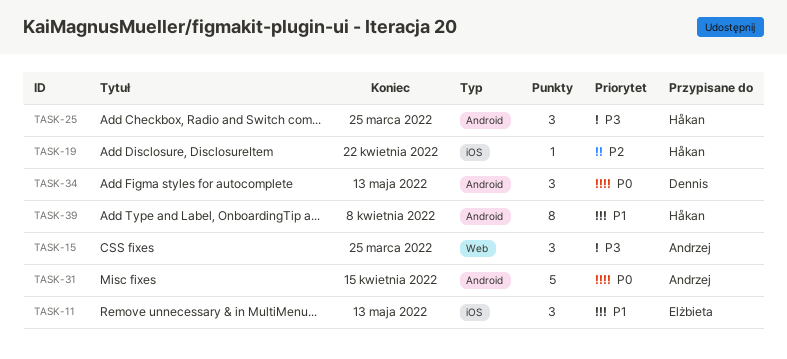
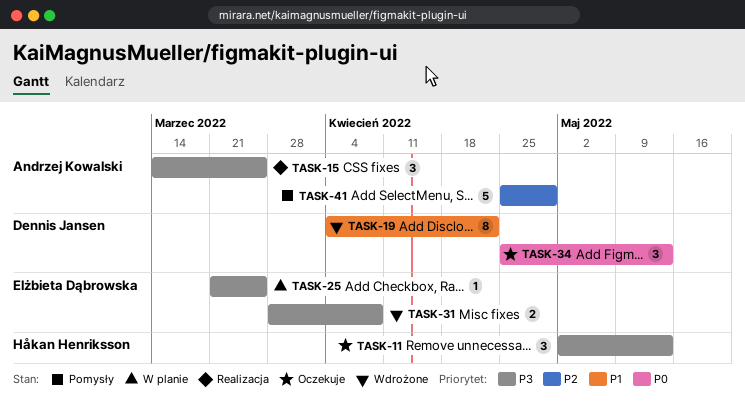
TASK-11, owner: Elżbieta Dąbrowska -> Håkan Henriksson
TASK-11, priority: P1 -> P3
TASK-19, owner: Håkan Henriksson -> Dennis Jansen
TASK-19, priority: P2 -> P1
TASK-19, estimate: 1 -> 8
TASK-25, owner: Håkan Henriksson -> Elżbieta Dąbrowska
TASK-25, estimate: 3 -> 1
TASK-31, owner: Andrzej Kowalski -> Elżbieta Dąbrowska
TASK-31, priority: P0 -> P3
TASK-31, estimate: 5 -> 2
TASK-31, due: Apr 15 -> Apr 8
TASK-39: present -> none
TASK-41: none -> present

